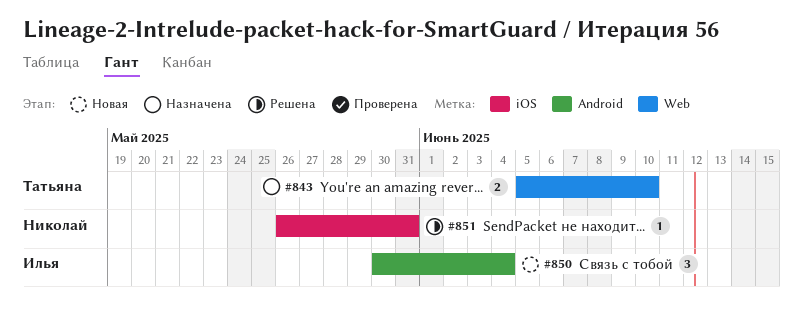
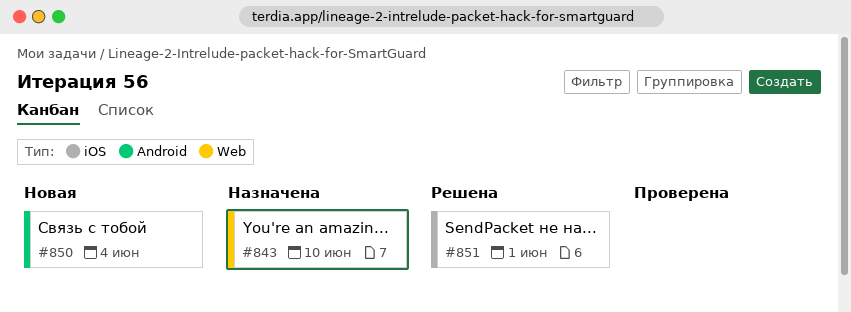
#851, due: May 31 -> Jun 1

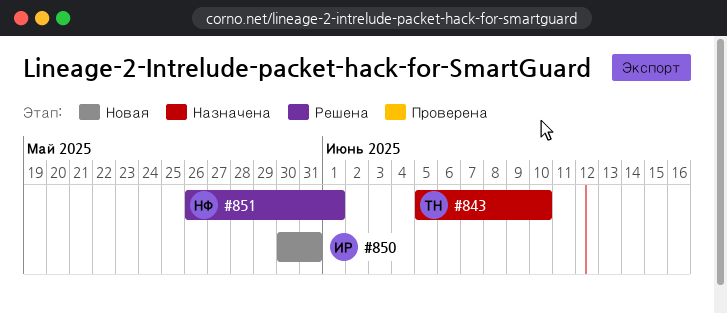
#850, due: Jun 4 -> May 31

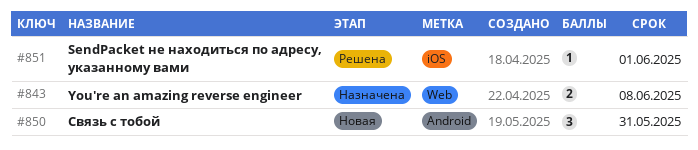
#843, due: Jun 10 -> Jun 8

